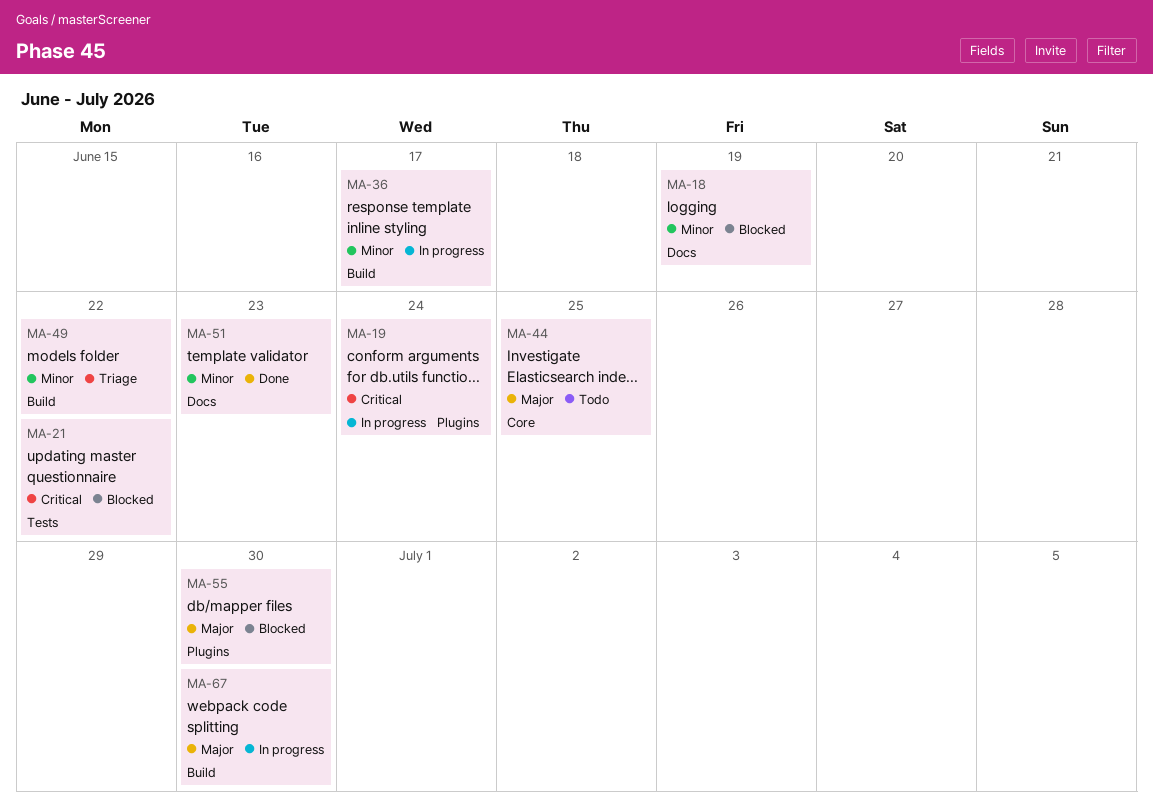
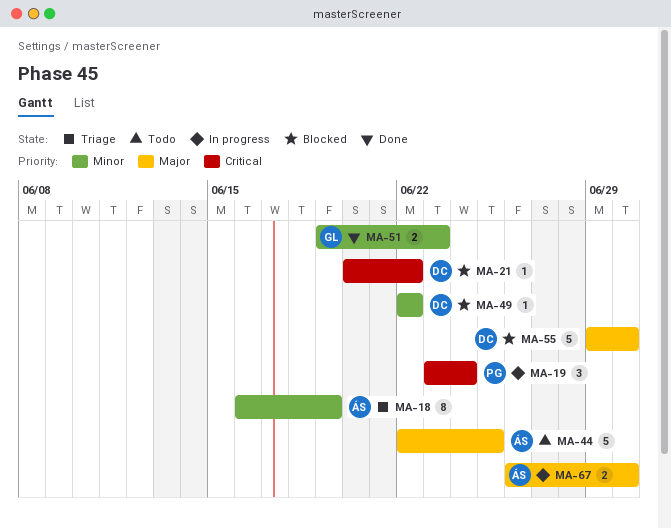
MA-18, status: Blocked -> Triage
MA-36: present -> none
MA-49, status: Triage -> Blocked

